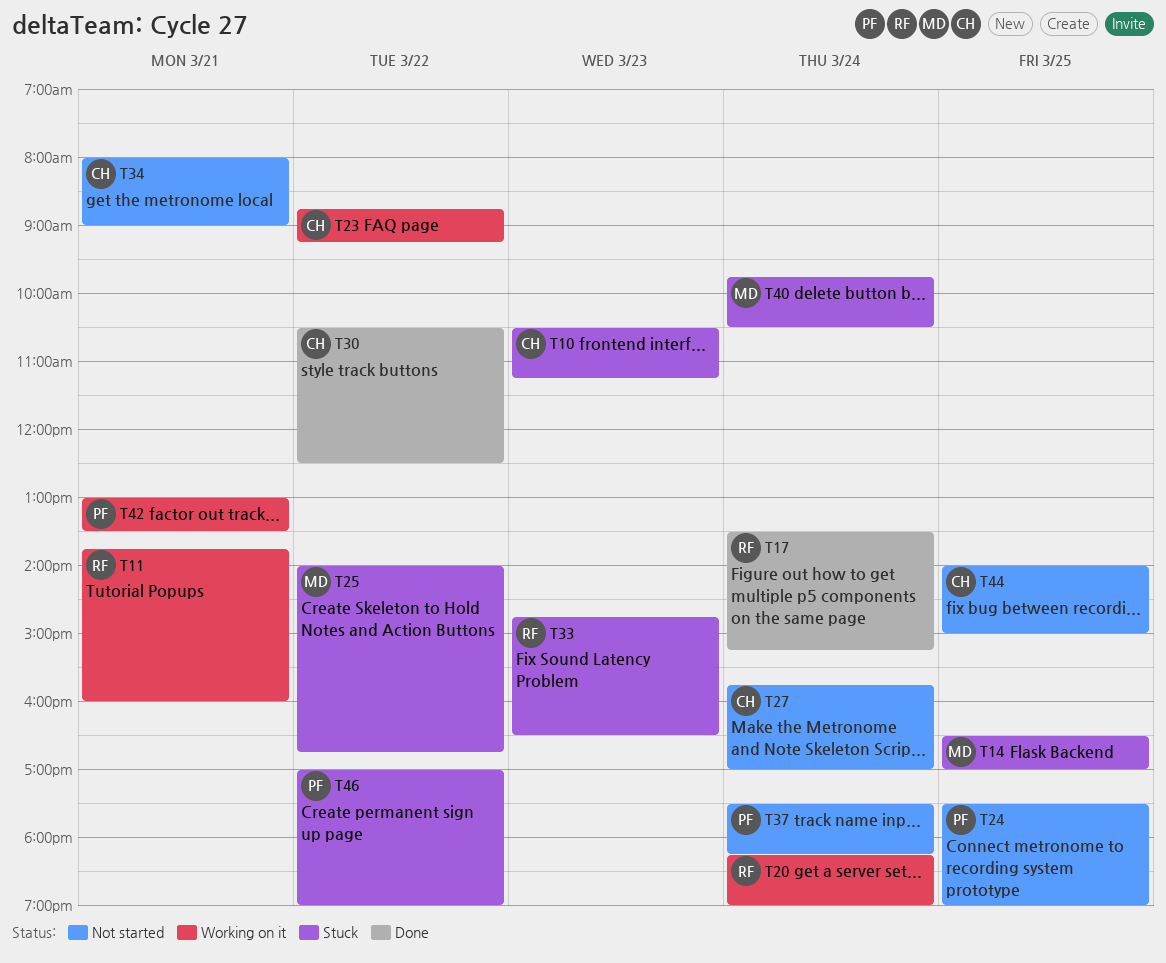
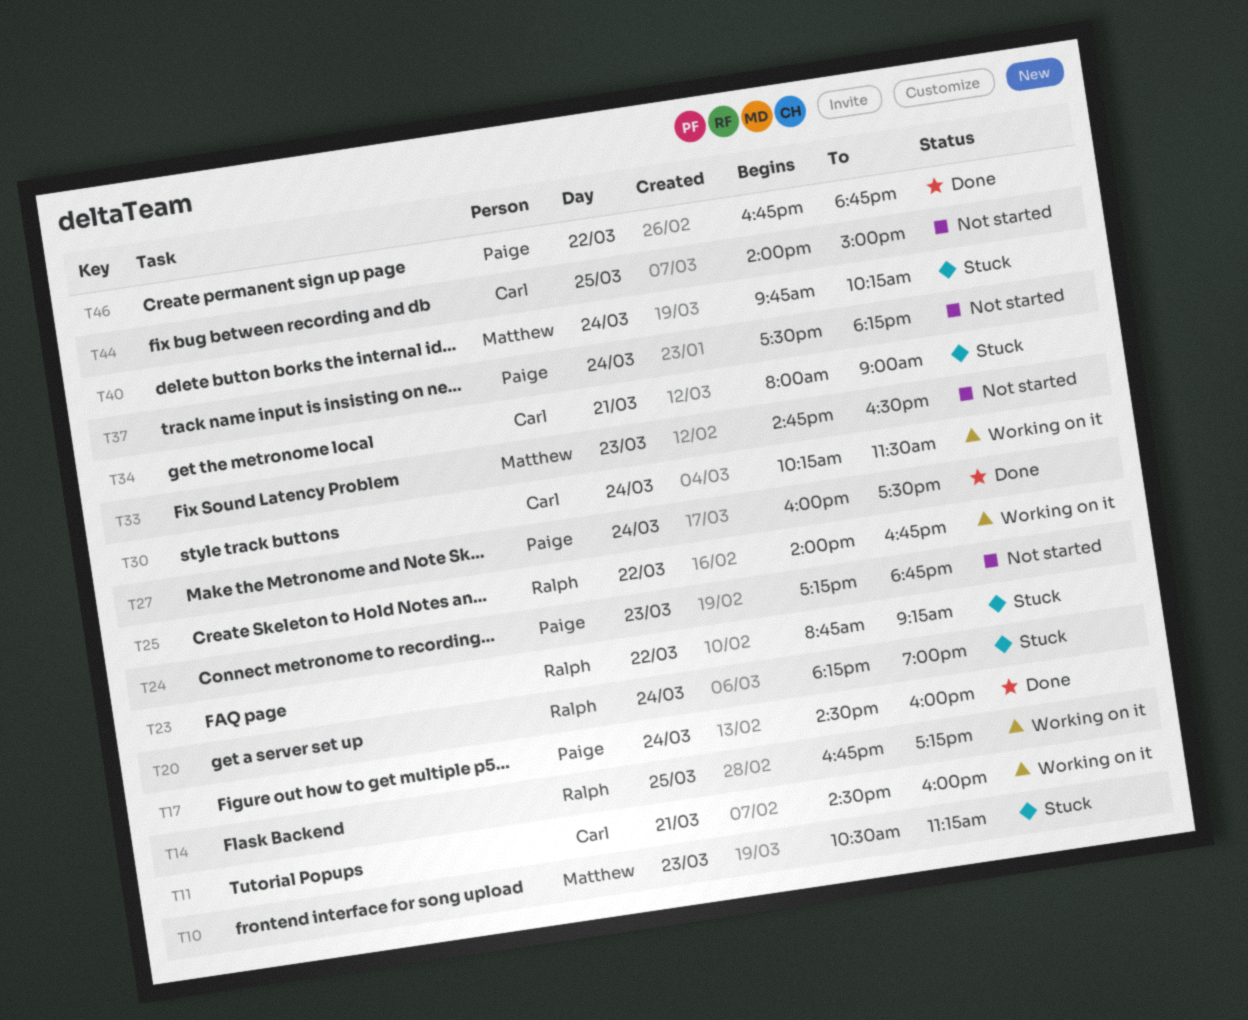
T10, owner: Carl -> Matthew
T11, owner: Ralph -> Carl
T11, begins: 13:45 -> 14:30
T14, status: Stuck -> Working on it
T14, owner: Matthew -> Ralph
T14, begins: 16:30 -> 16:45
T14, ends: 17:00 -> 17:15
T17, owner: Ralph -> Paige
T17, begins: 13:30 -> 14:30
T17, ends: 15:15 -> 16:00
T20, status: Working on it -> Stuck
T23, status: Working on it -> Stuck
T23, owner: Carl -> Ralph
T24, day: Mar 25 -> Mar 23
T24, begins: 17:30 -> 17:15
T24, ends: 19:00 -> 18:45
T25, status: Stuck -> Working on it
T25, owner: Matthew -> Ralph
T27, status: Not started -> Done
T27, owner: Carl -> Paige
T27, begins: 15:45 -> 16:00
T27, ends: 17:00 -> 17:30
T30, status: Done -> Working on it
T30, day: Mar 22 -> Mar 24
T30, begins: 10:30 -> 10:15
T30, ends: 12:30 -> 11:30
T33, status: Stuck -> Not started
T33, owner: Ralph -> Matthew
T34, status: Not started -> Stuck
T40, ends: 10:30 -> 10:15
T42: present -> none
T46, status: Stuck -> Done
T46, begins: 17:00 -> 16:45
T46, ends: 19:00 -> 18:45

